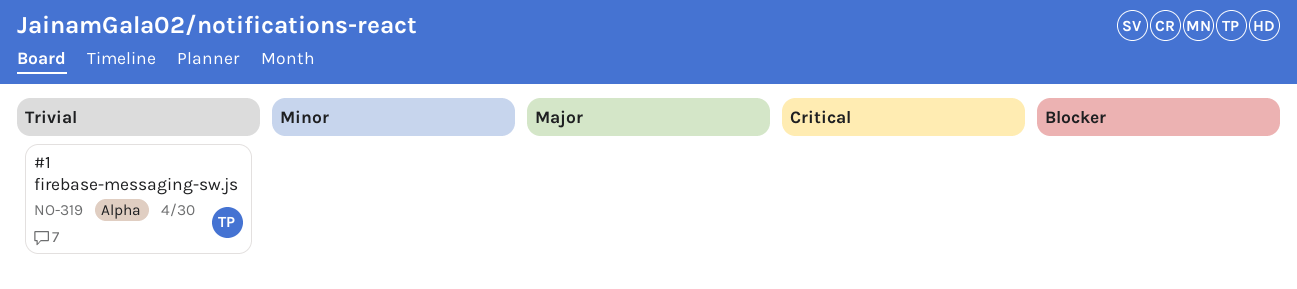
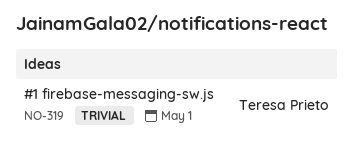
NO-319, due: Apr 30 -> May 1

